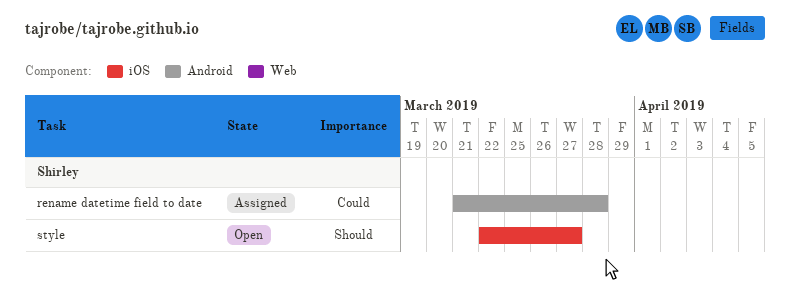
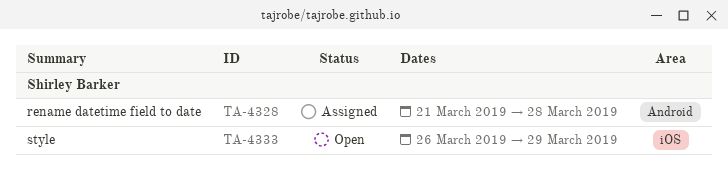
style, start: Mar 22 -> Mar 26
style, due: Mar 27 -> Mar 29

